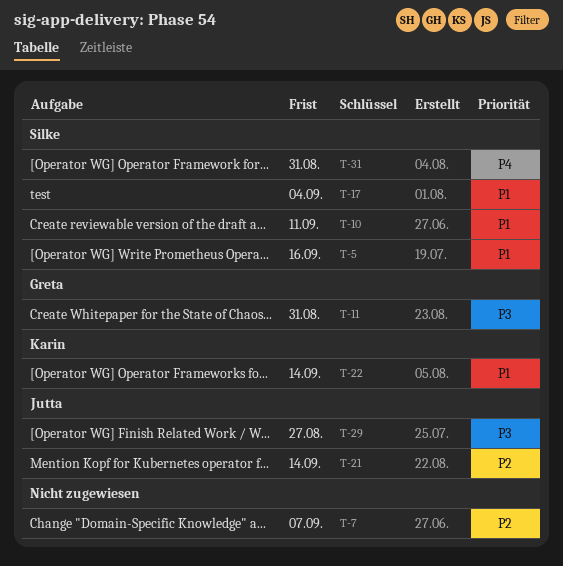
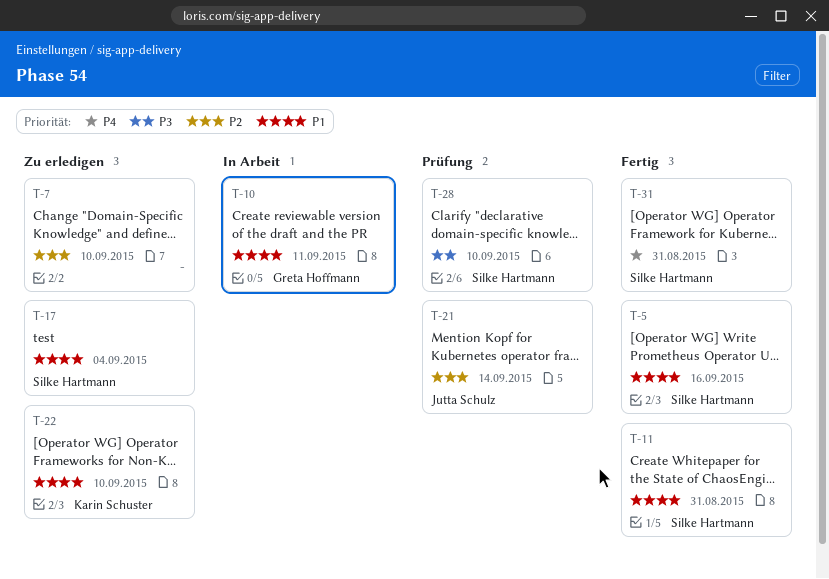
T-7, due: Sep 7 -> Sep 10
T-10, owner: Silke Hartmann -> Greta Hoffmann
T-11, owner: Greta Hoffmann -> Silke Hartmann
T-11, priority: P3 -> P1
T-22, due: Sep 14 -> Sep 10
T-28: none -> present
T-29: present -> none

